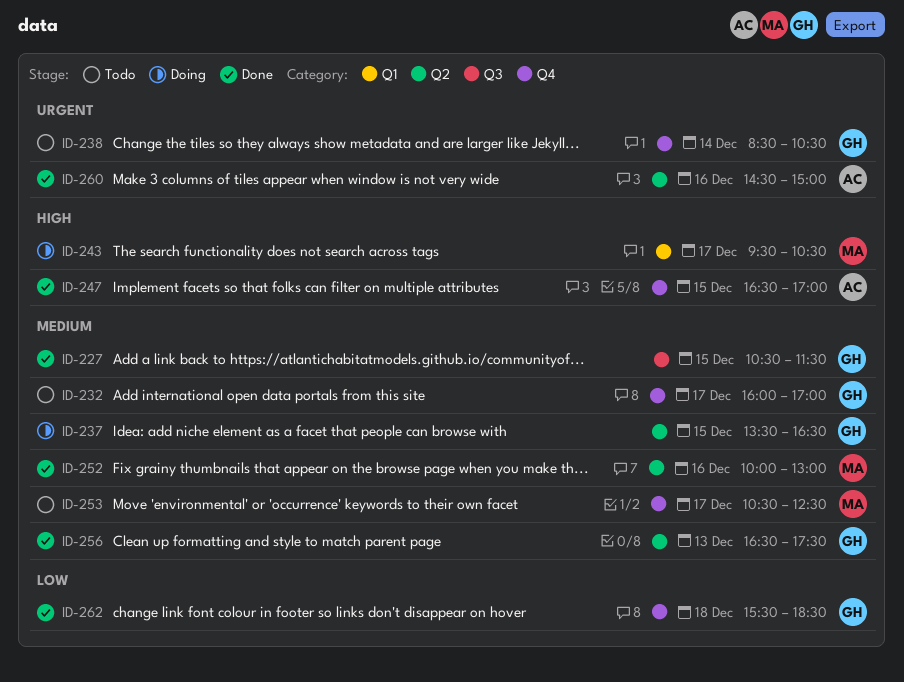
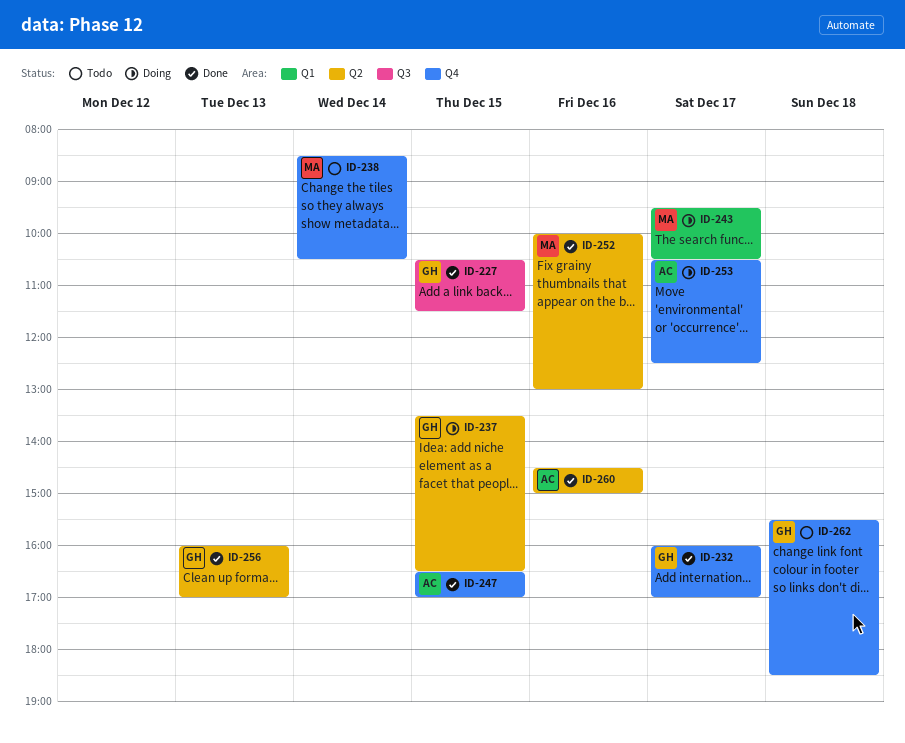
ID-232, status: Todo -> Done
ID-238, owner: GH -> MA
ID-253, status: Todo -> Doing
ID-253, owner: MA -> AC
ID-256, begins: 16:30 -> 16:00
ID-256, ends: 17:30 -> 17:00
ID-262, status: Done -> Todo

